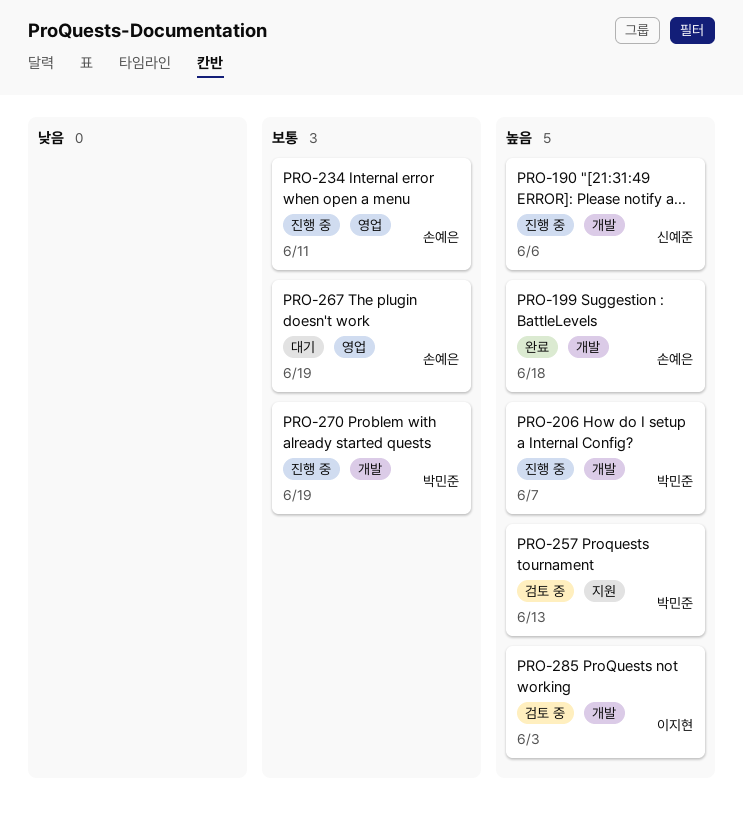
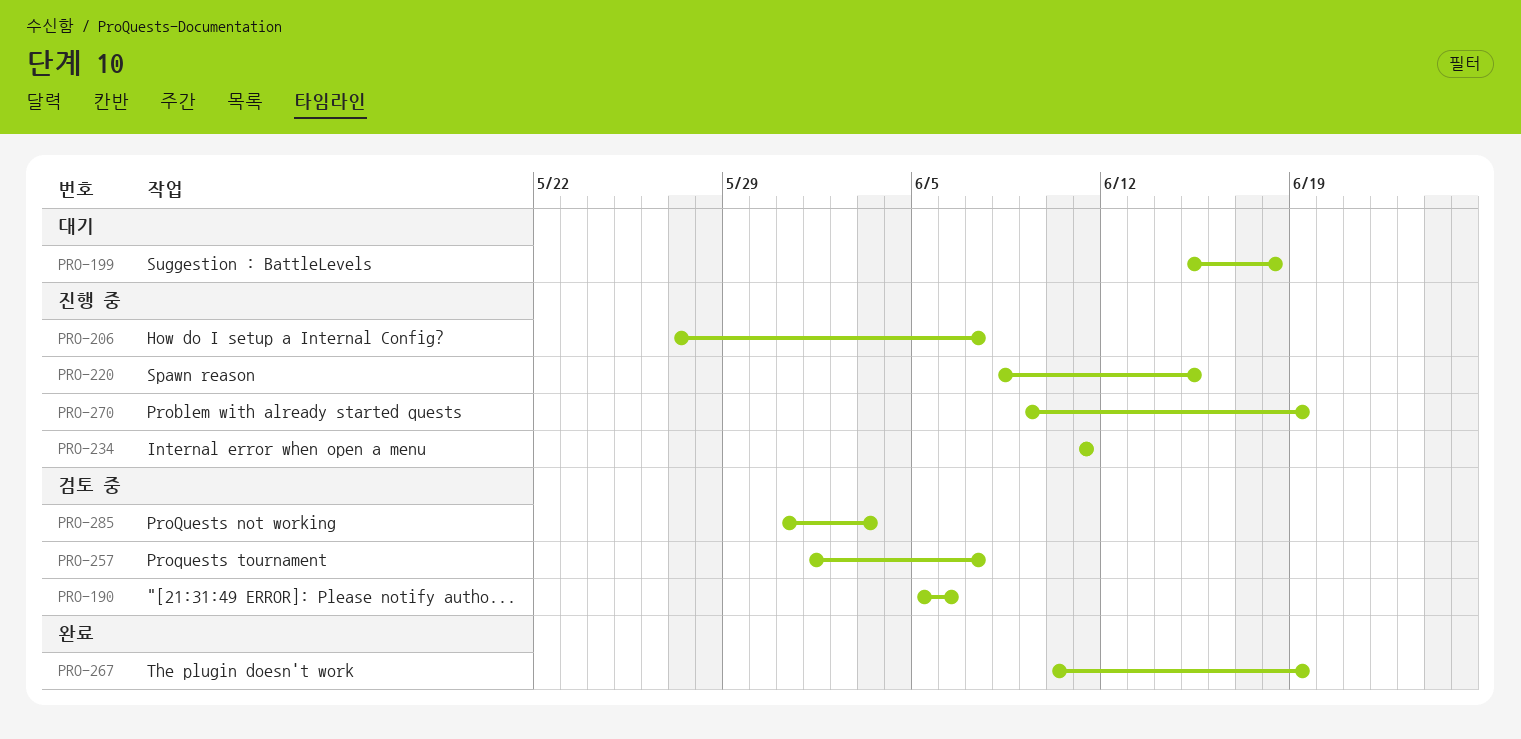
PRO-190, status: 진행 중 -> 검토 중
PRO-199, status: 완료 -> 대기
PRO-220: none -> present
PRO-257, due: Jun 13 -> Jun 7
PRO-267, status: 대기 -> 완료

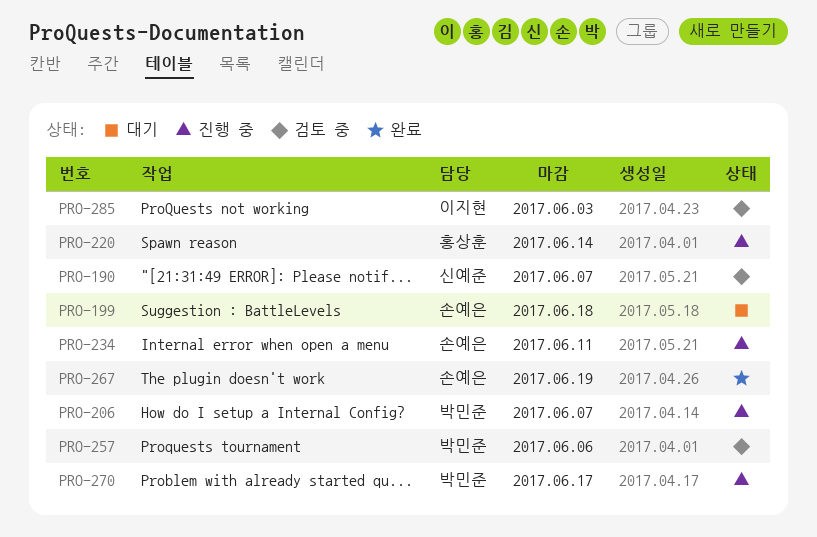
PRO-190, due: Jun 6 -> Jun 7
PRO-220, due: Jun 15 -> Jun 14
PRO-257, due: Jun 7 -> Jun 6
PRO-270, due: Jun 19 -> Jun 17

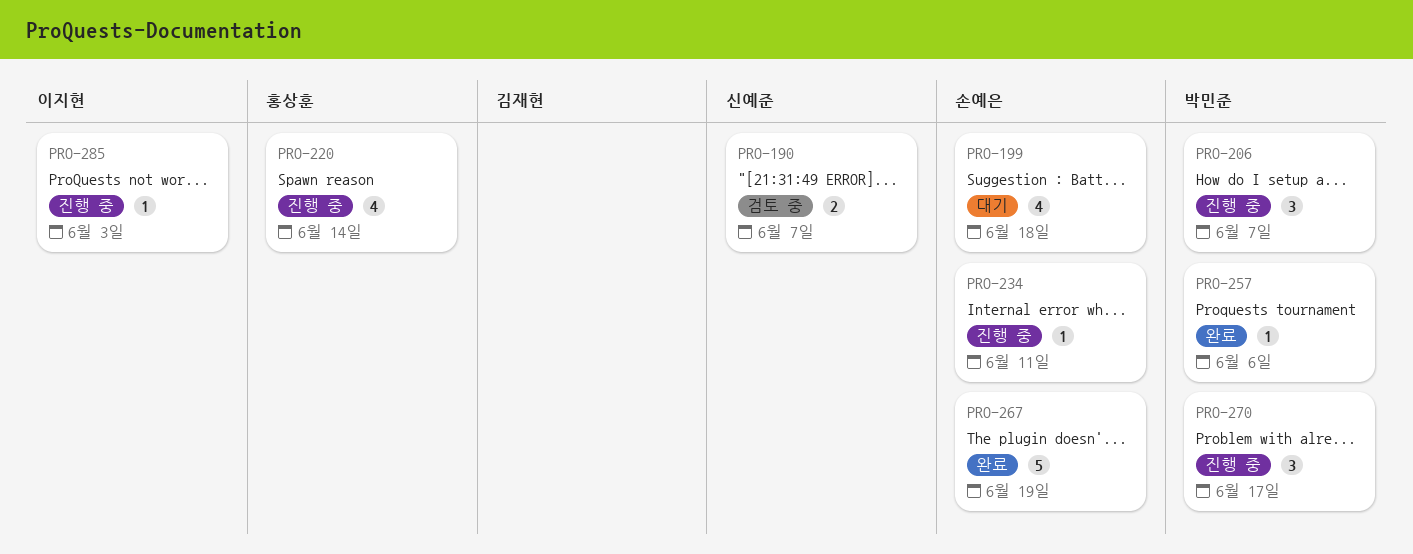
PRO-257, status: 검토 중 -> 완료
PRO-285, status: 검토 중 -> 진행 중

